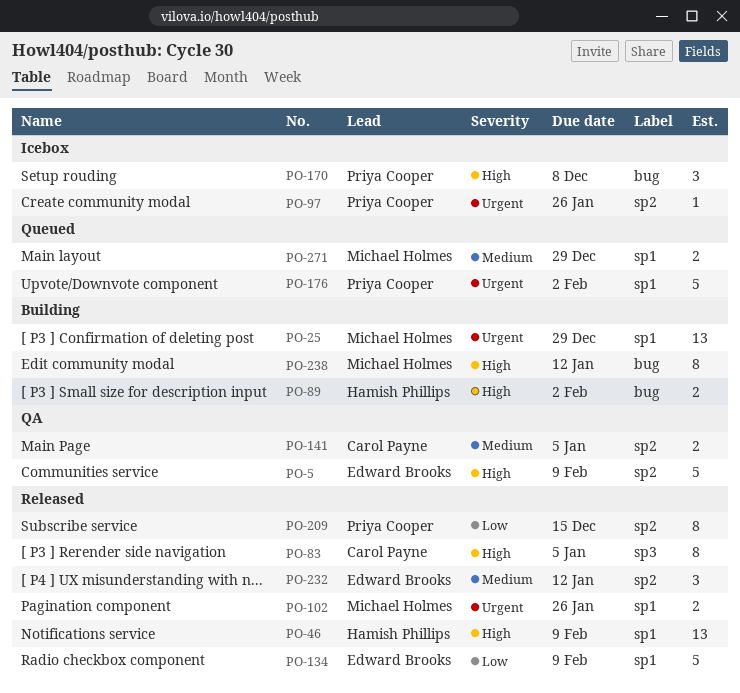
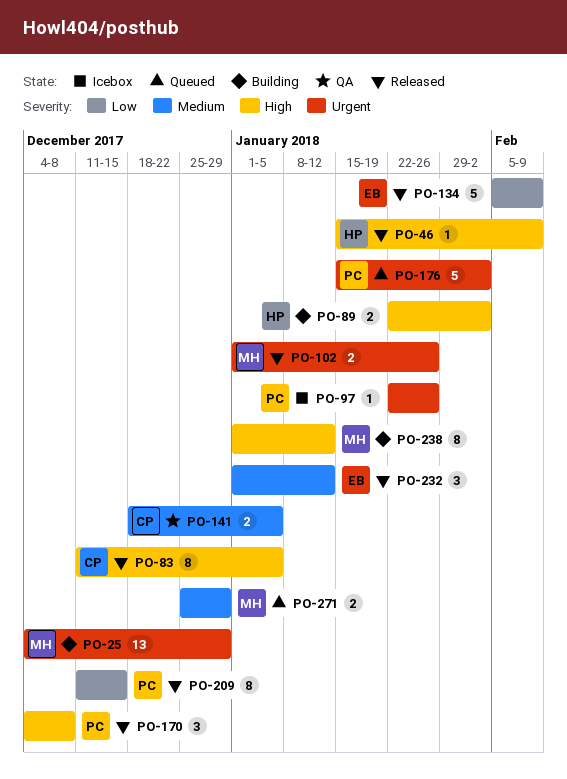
PO-5: present -> none
PO-46, estimate: 13 -> 1
PO-170, status: Icebox -> Released

